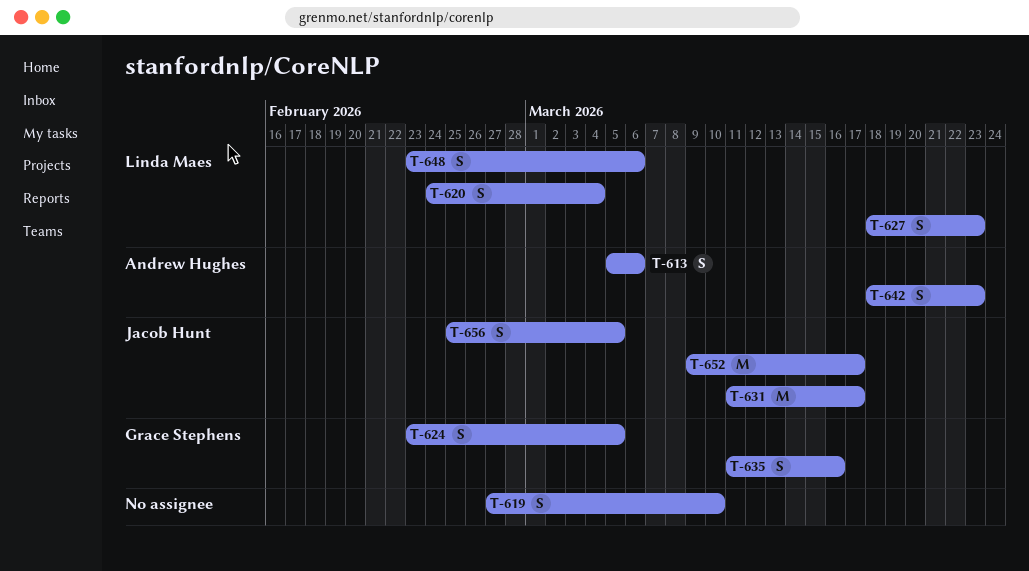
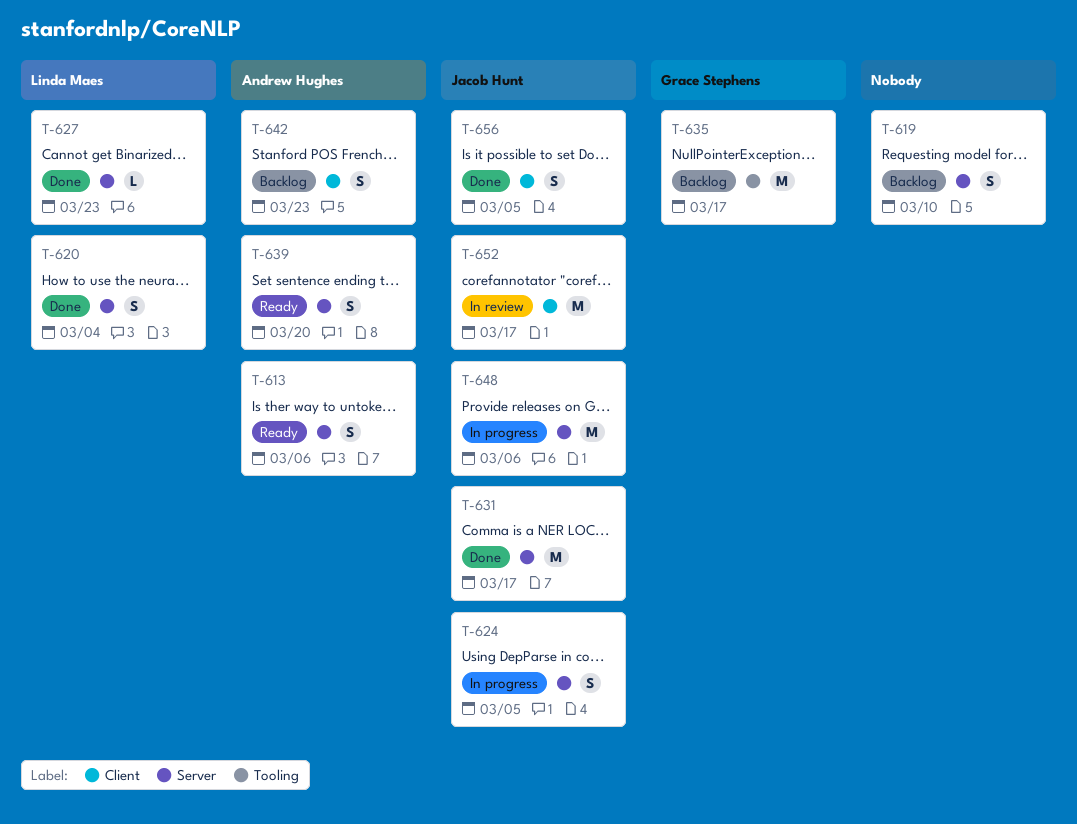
T-624, owner: Grace Stephens -> Jacob Hunt
T-627, estimate: S -> L
T-635, estimate: S -> M
T-635, due: Mar 16 -> Mar 17
T-639: none -> present
T-648, owner: Linda Maes -> Jacob Hunt
T-648, estimate: S -> M

